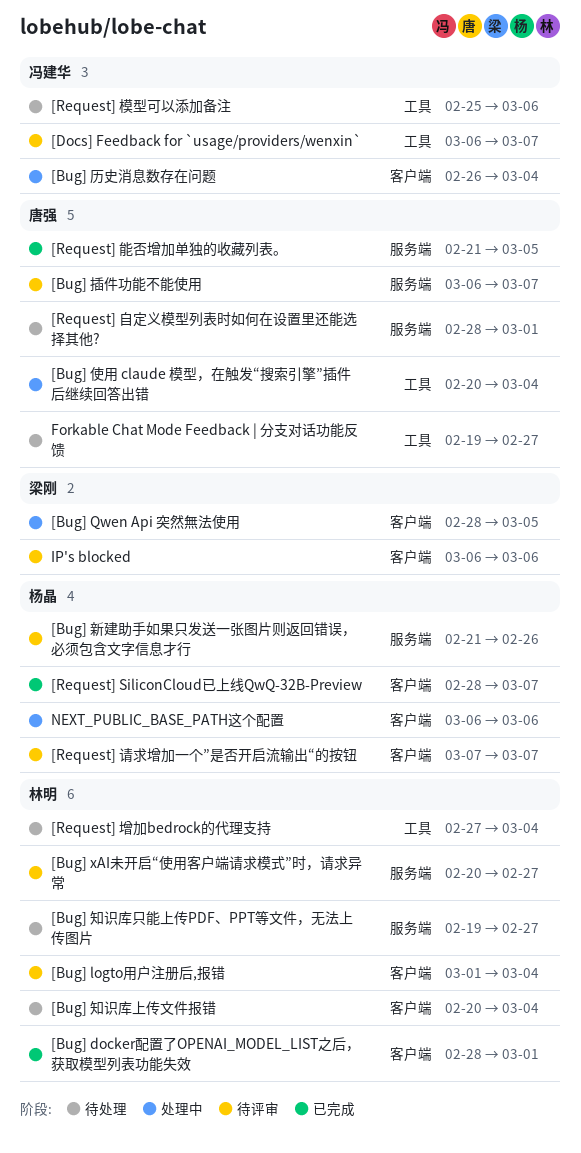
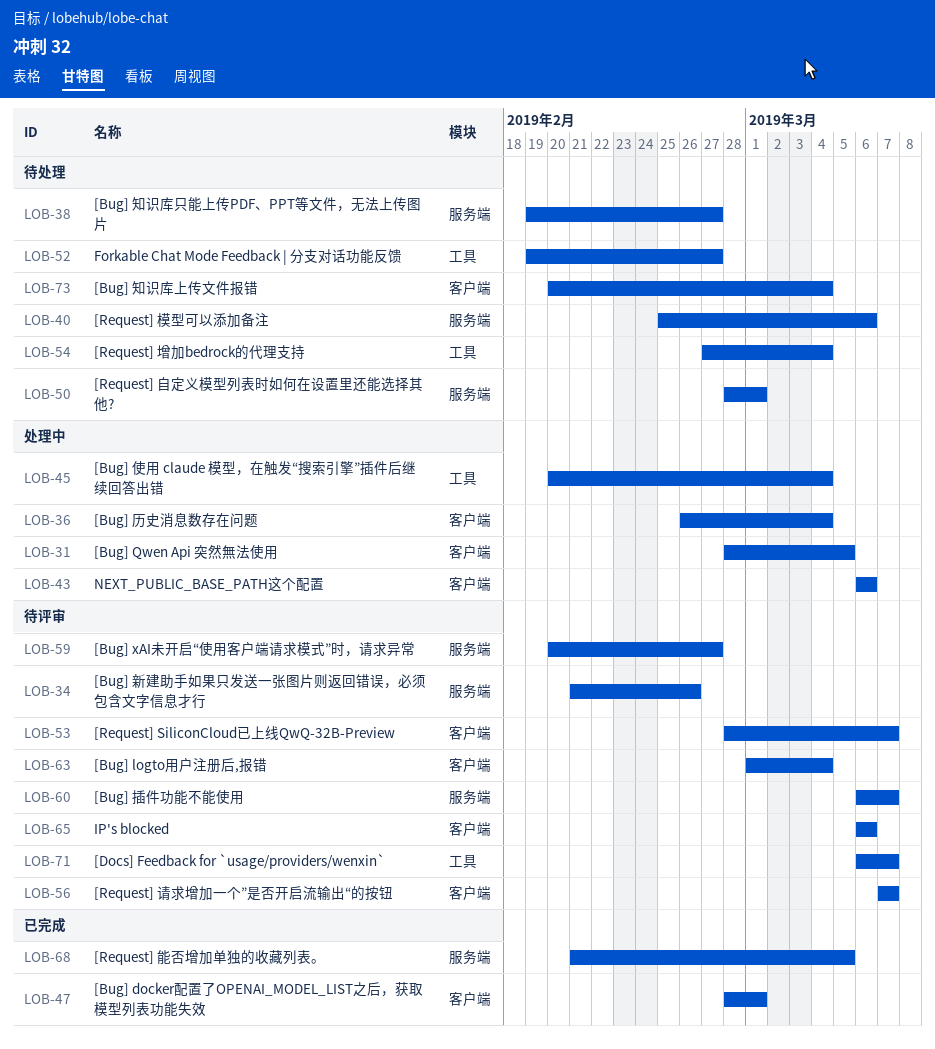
[Request] SiliconCloud已上线QwQ-32B-Preview, status: 已完成 -> 待评审
[Request] 模型可以添加备注, label: 工具 -> 服务端

